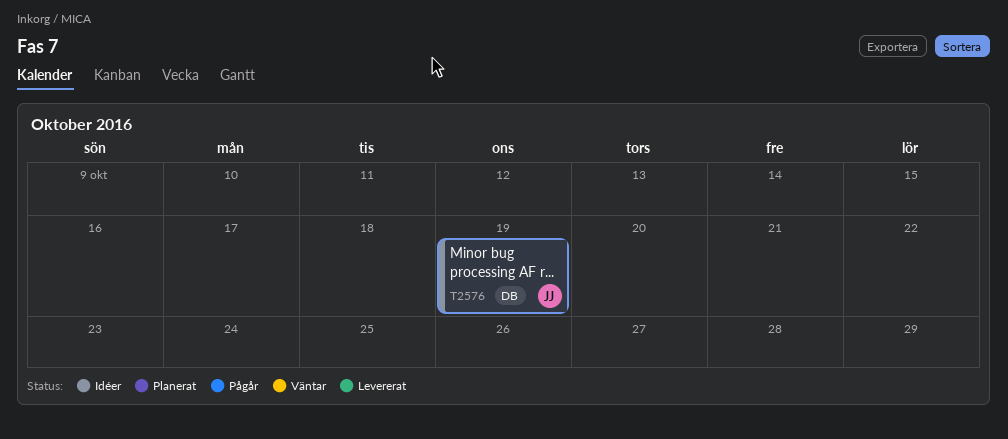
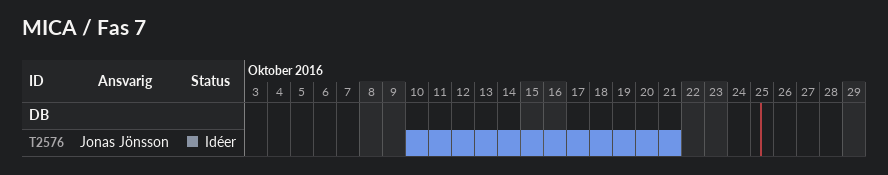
T2576, due: Oct 19 -> Oct 21

